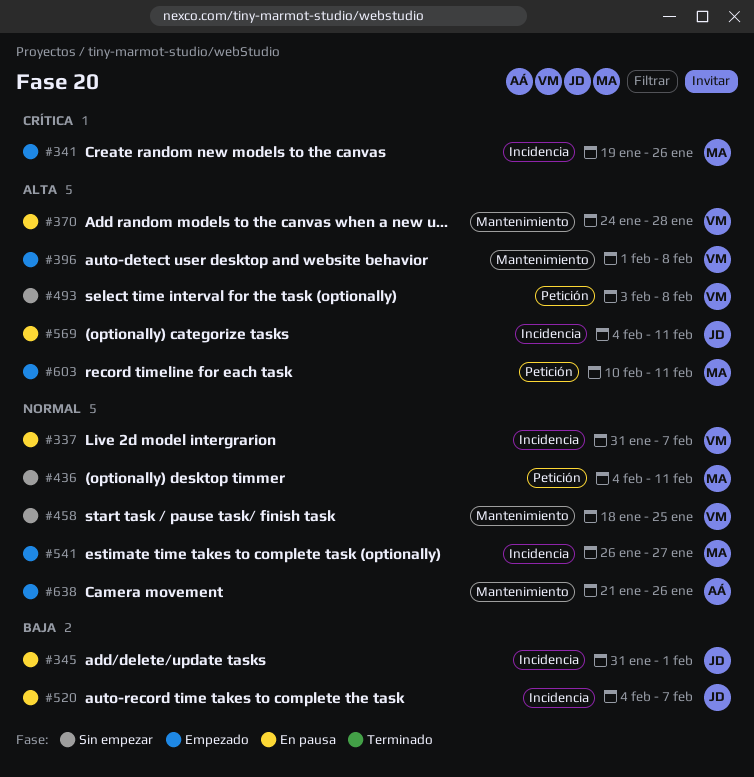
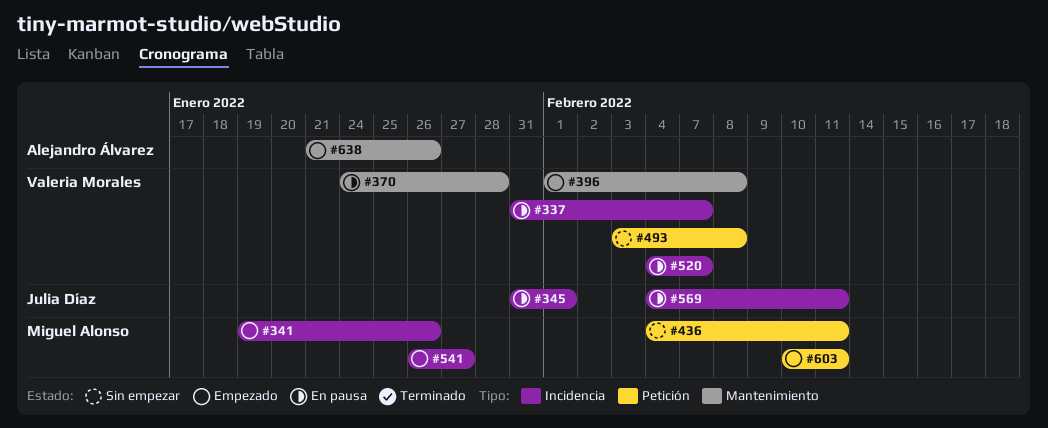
#458: present -> none
#520, owner: Julia Díaz -> Valeria Morales

